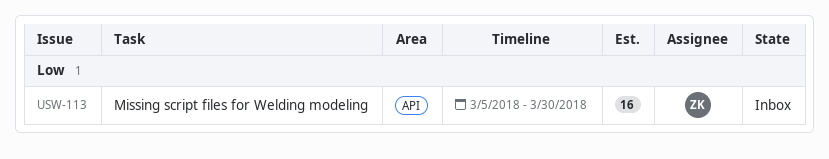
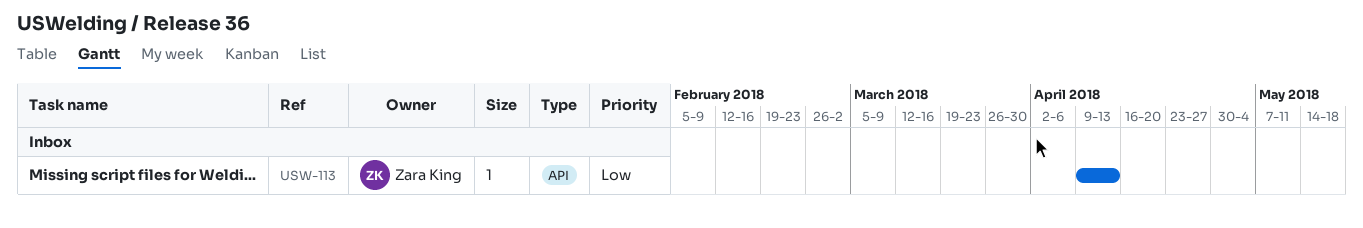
USW-113, estimate: 16 -> 1
USW-113, start: Mar 5 -> Apr 9
USW-113, due: Mar 30 -> Apr 13

